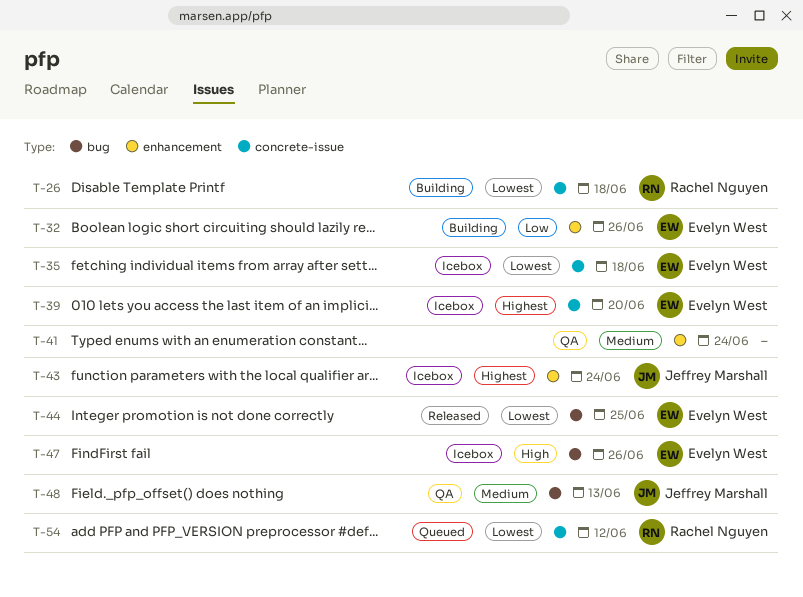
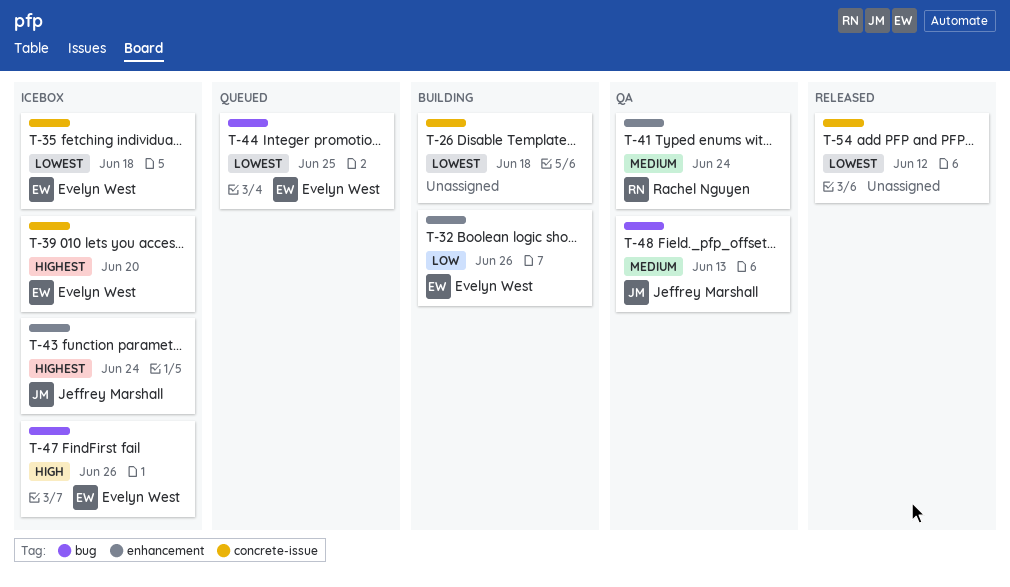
T-26, owner: Rachel Nguyen -> none
T-41, owner: none -> Rachel Nguyen
T-44, status: Released -> Queued
T-54, status: Queued -> Released
T-54, owner: Rachel Nguyen -> none

